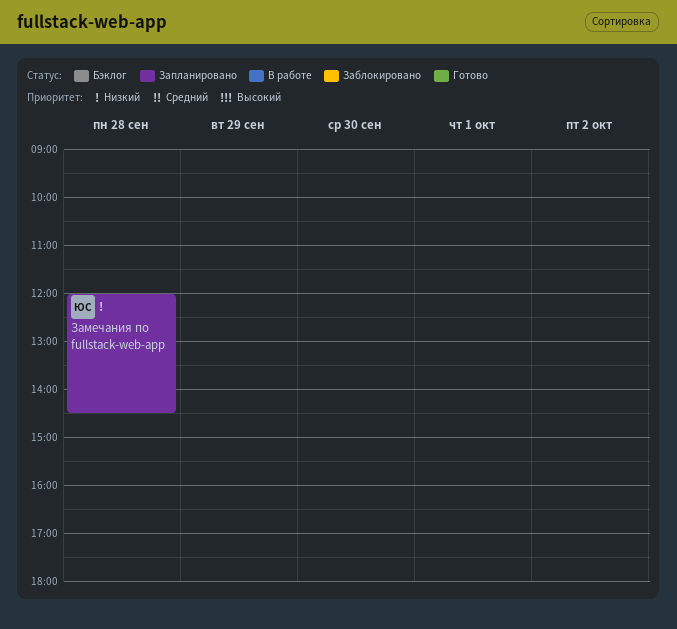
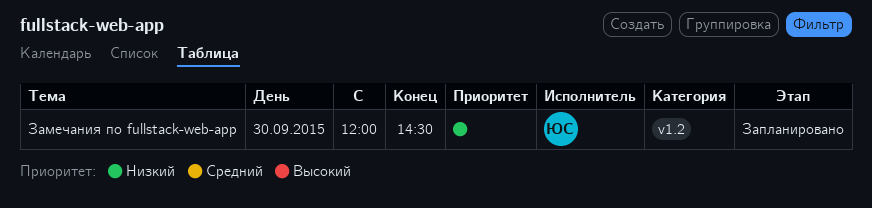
Замечания по fullstack-web-app, day: Sep 28 -> Sep 30

